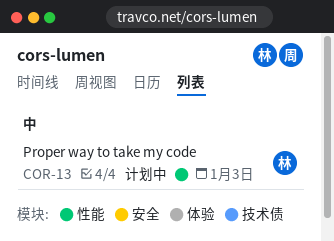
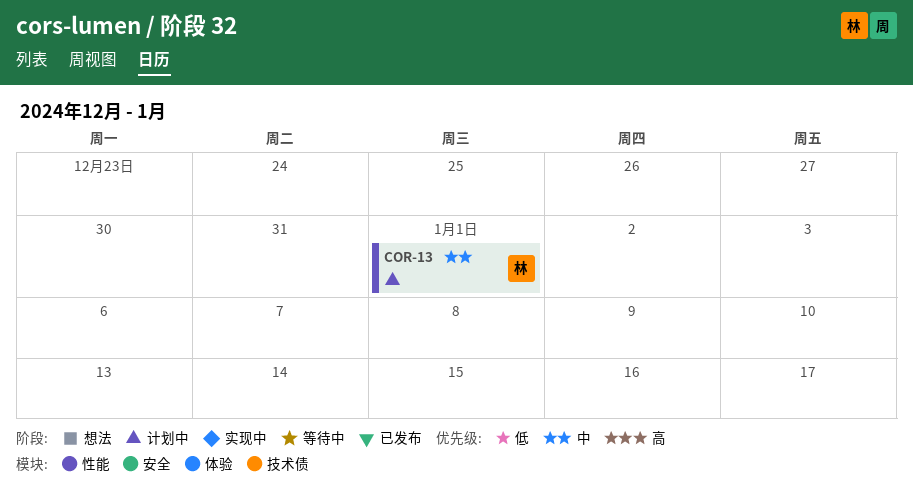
COR-13, due: Jan 3 -> Jan 1

